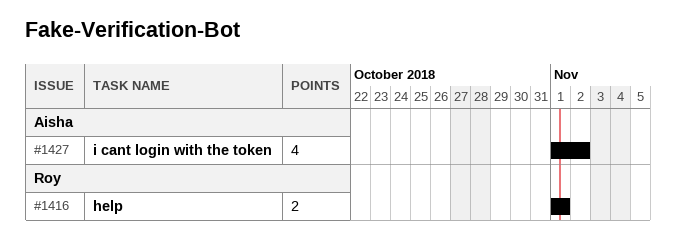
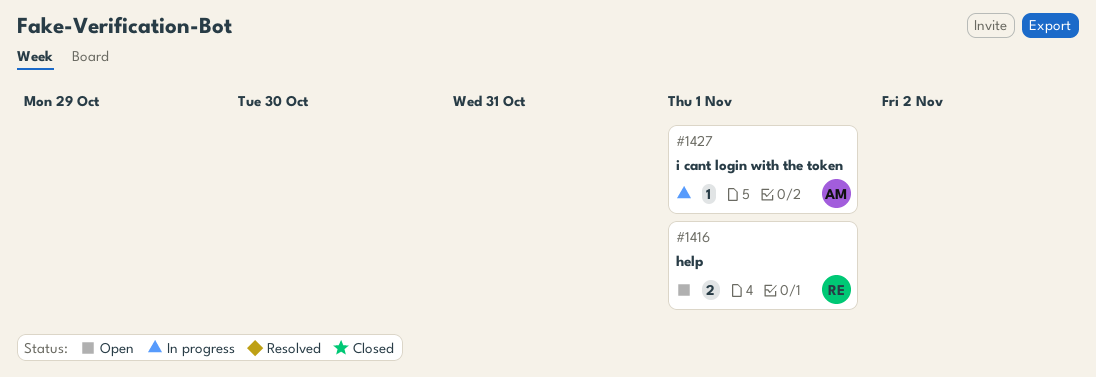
#1427, estimate: 4 -> 1
#1427, due: Nov 2 -> Nov 1

